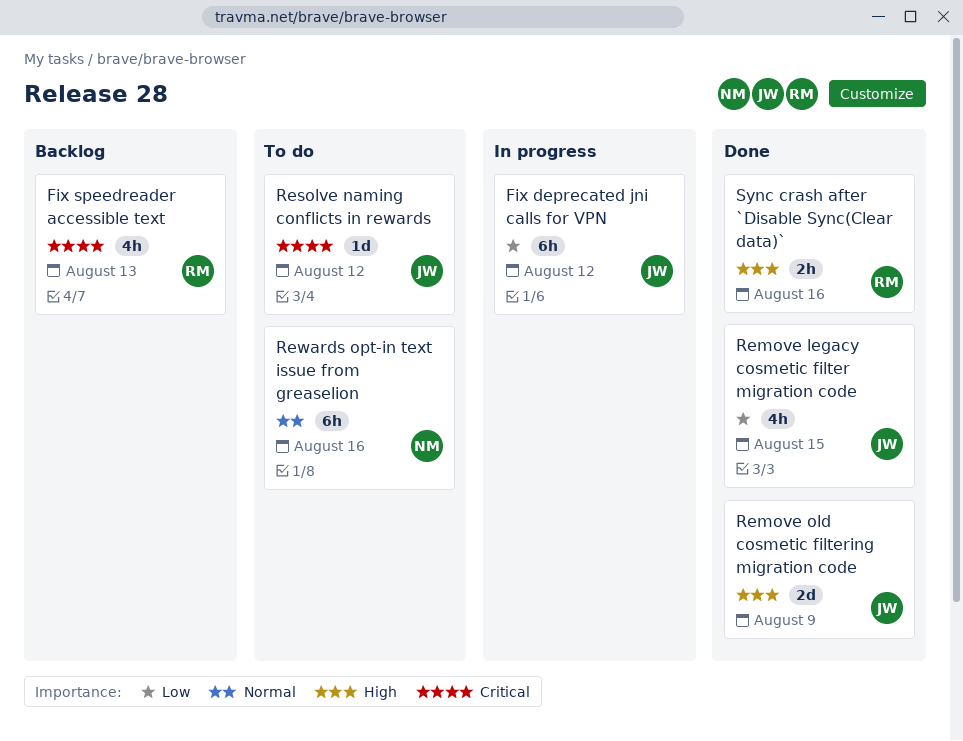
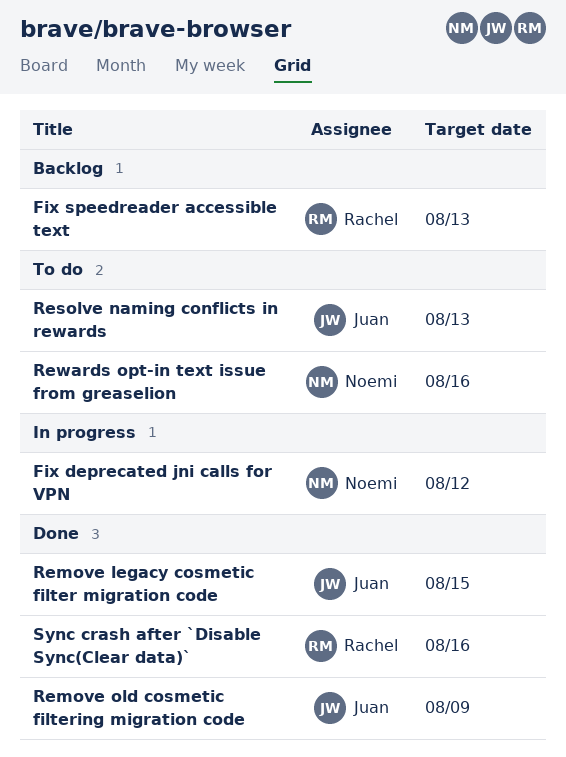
Fix deprecated jni calls for VPN, owner: Juan -> Noemi
Resolve naming conflicts in rewards, due: Aug 12 -> Aug 13

